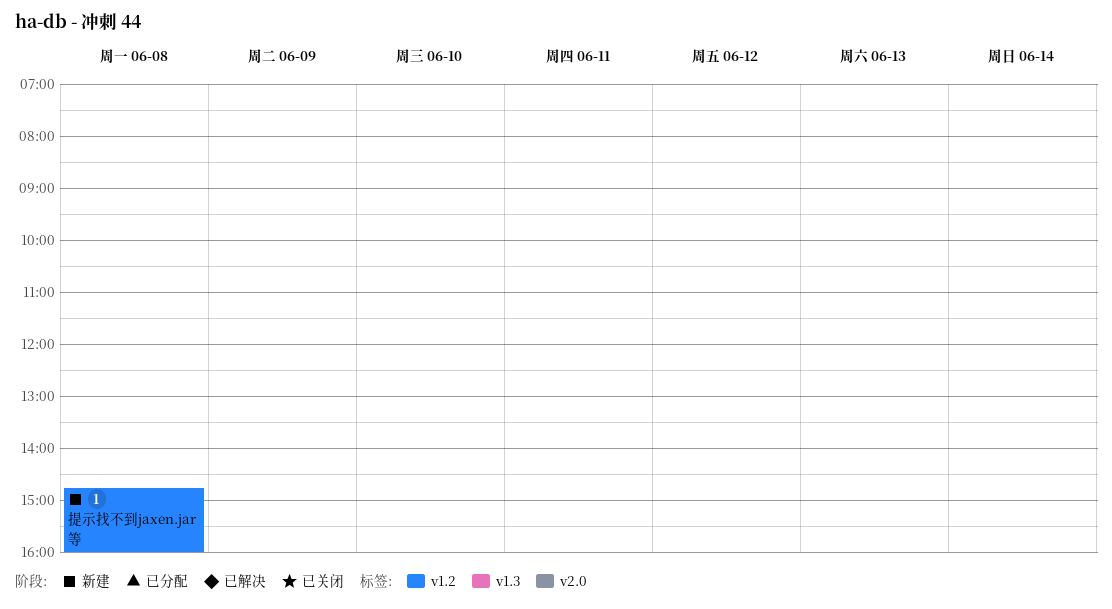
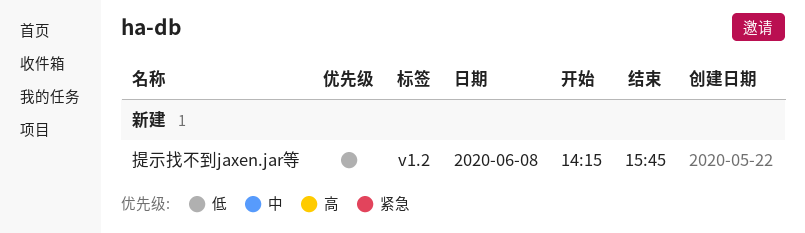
提示找不到jaxen.jar等, begins: 14:45 -> 14:15
提示找不到jaxen.jar等, ends: 16:00 -> 15:45

